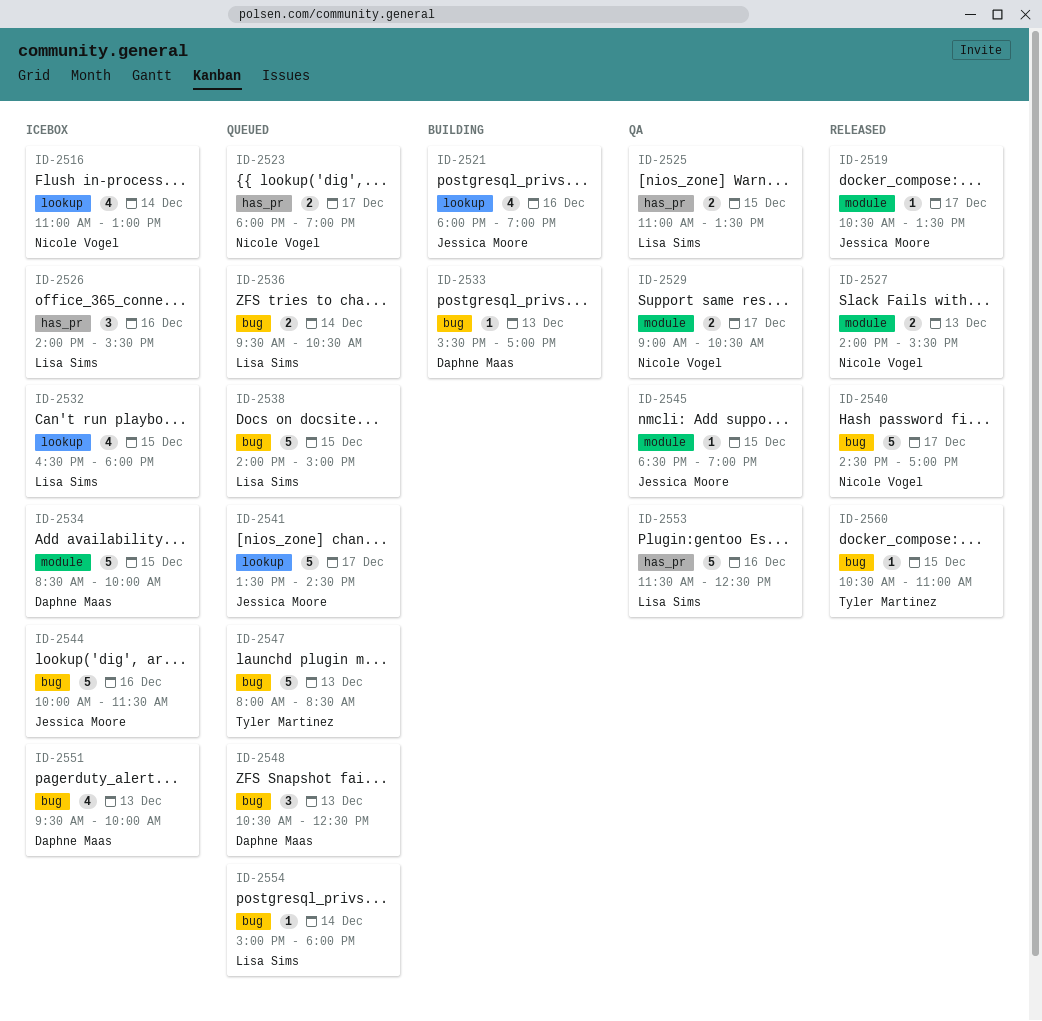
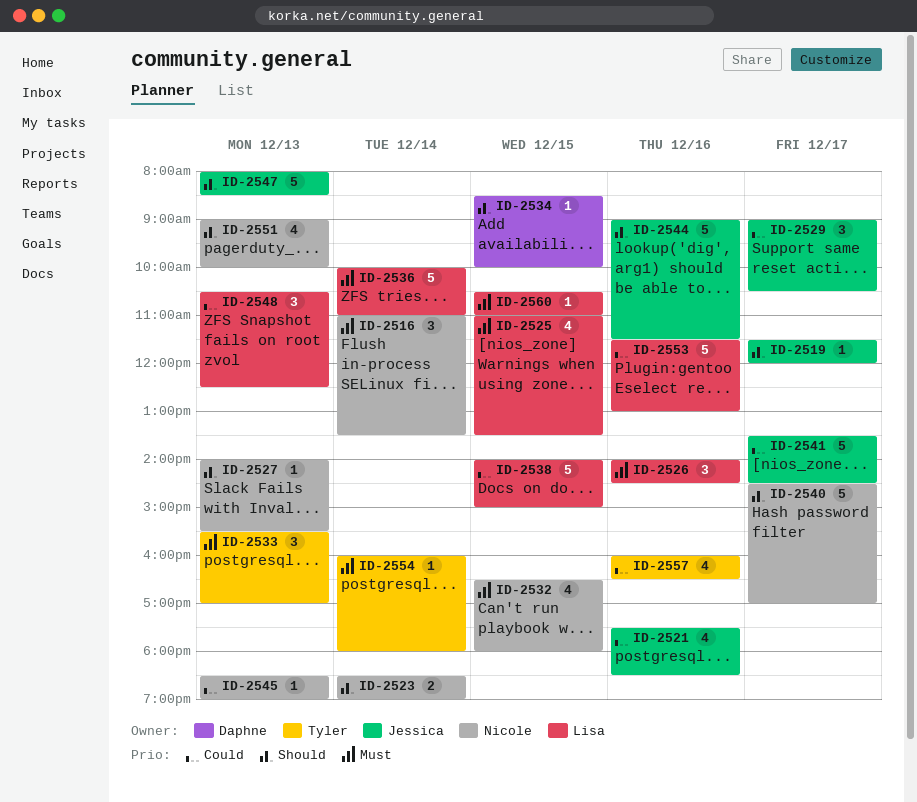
ID-2516, estimate: 4 -> 3
ID-2516, ends: 13:00 -> 13:30
ID-2519, begins: 10:30 -> 11:30
ID-2519, ends: 13:30 -> 12:00
ID-2521, begins: 18:00 -> 17:30
ID-2521, ends: 19:00 -> 18:30
ID-2523, day: Dec 17 -> Dec 14
ID-2523, begins: 18:00 -> 18:30
ID-2525, estimate: 2 -> 4
ID-2526, ends: 15:30 -> 14:30
ID-2527, estimate: 2 -> 1
ID-2529, owner: Nicole Vogel -> Jessica Moore
ID-2529, estimate: 2 -> 3
ID-2532, owner: Lisa Sims -> Nicole Vogel
ID-2533, owner: Daphne Maas -> Tyler Martinez
ID-2533, estimate: 1 -> 3
ID-2534, estimate: 5 -> 1
ID-2536, estimate: 2 -> 5
ID-2536, begins: 09:30 -> 10:00
ID-2536, ends: 10:30 -> 11:00
ID-2544, begins: 10:00 -> 09:00
ID-2545, owner: Jessica Moore -> Nicole Vogel
ID-2545, day: Dec 15 -> Dec 13
ID-2547, owner: Tyler Martinez -> Jessica Moore
ID-2548, owner: Daphne Maas -> Lisa Sims
ID-2551, owner: Daphne Maas -> Nicole Vogel
ID-2551, begins: 09:30 -> 09:00
ID-2553, ends: 12:30 -> 13:00
ID-2554, owner: Lisa Sims -> Tyler Martinez
ID-2554, begins: 15:00 -> 16:00
ID-2557: none -> present
ID-2560, owner: Tyler Martinez -> Lisa Sims

